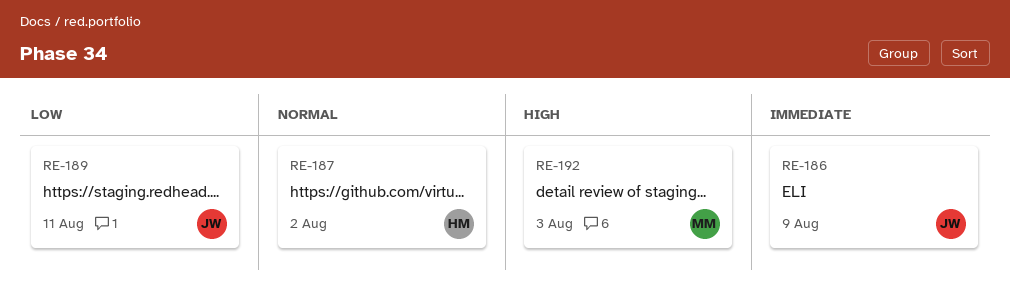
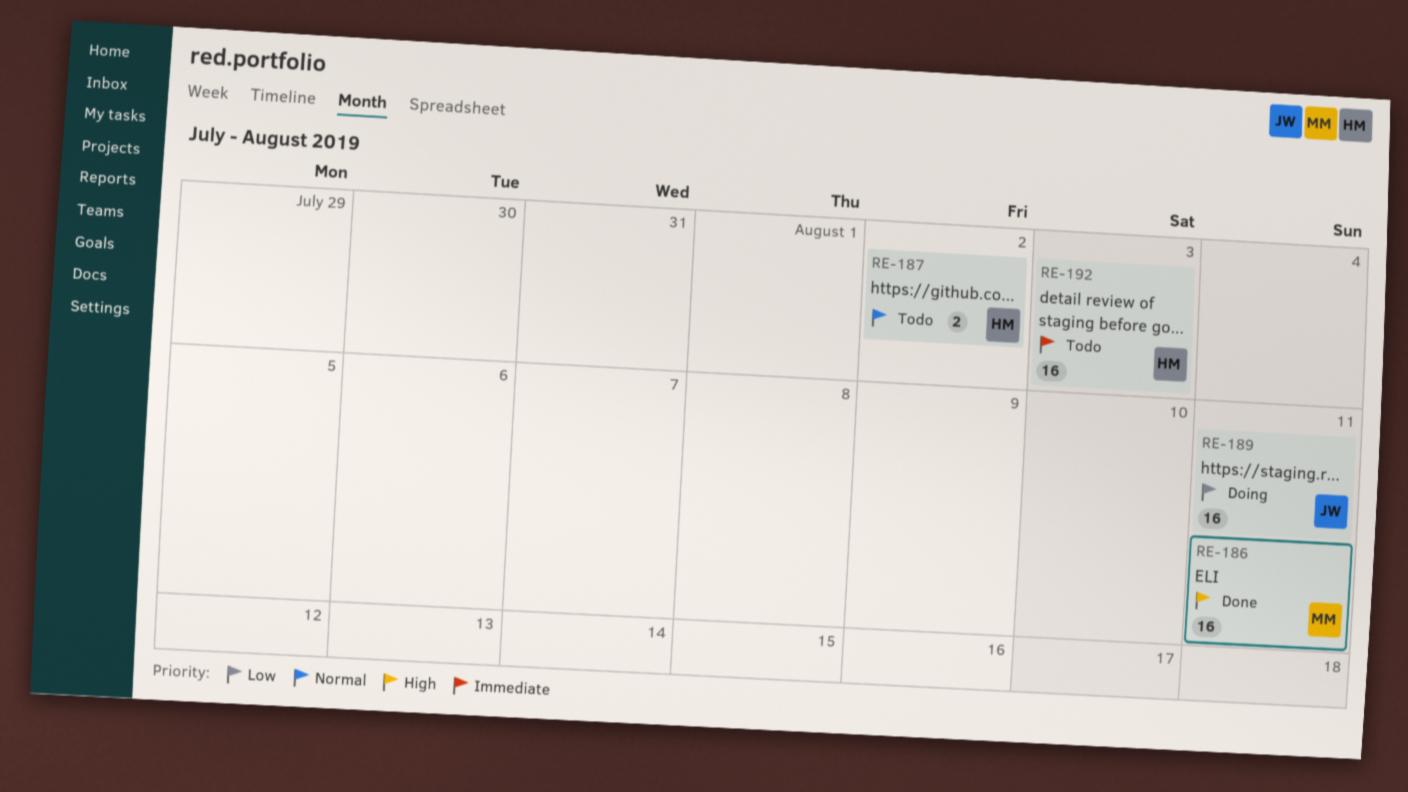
RE-186, owner: JW -> MM
RE-186, priority: Immediate -> High
RE-186, due: Aug 9 -> Aug 11
RE-192, owner: MM -> HM
RE-192, priority: High -> Immediate

